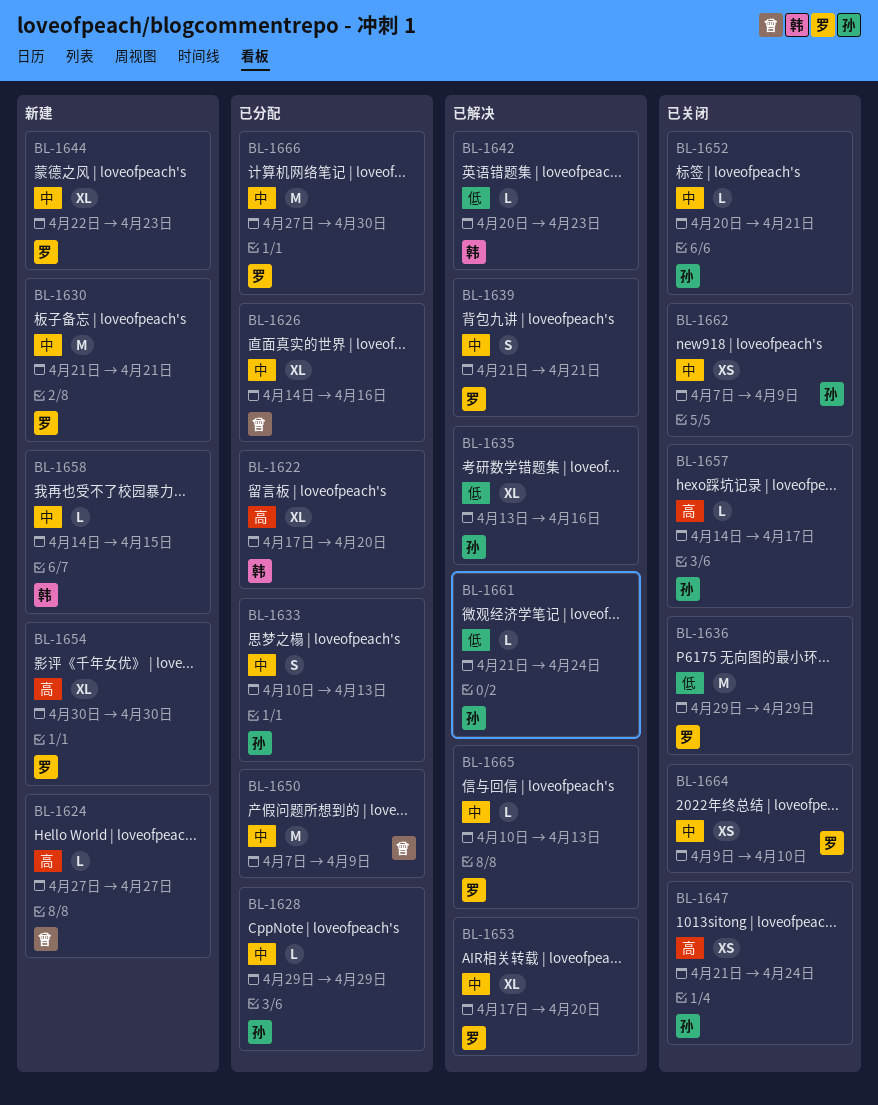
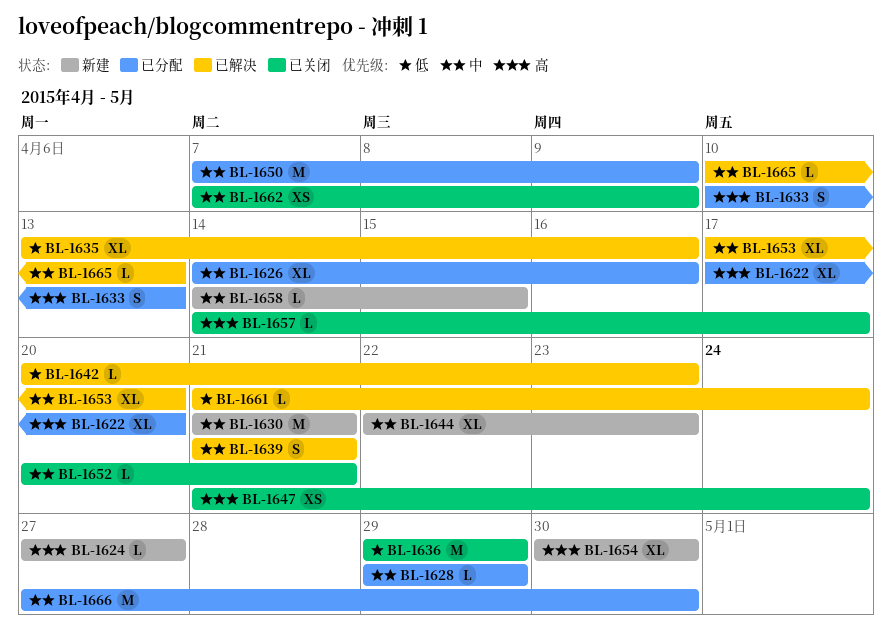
BL-1633, priority: 中 -> 高
BL-1664: present -> none

